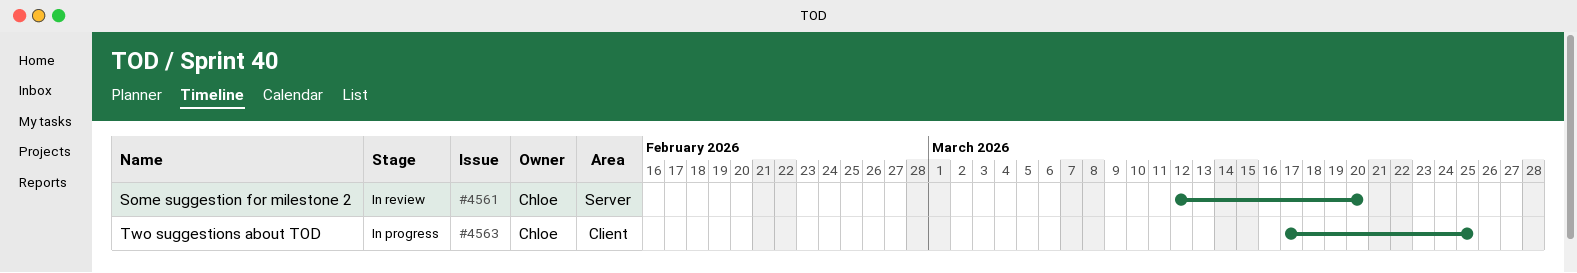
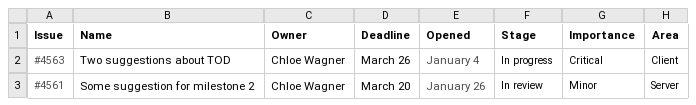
#4563, due: Mar 25 -> Mar 26

